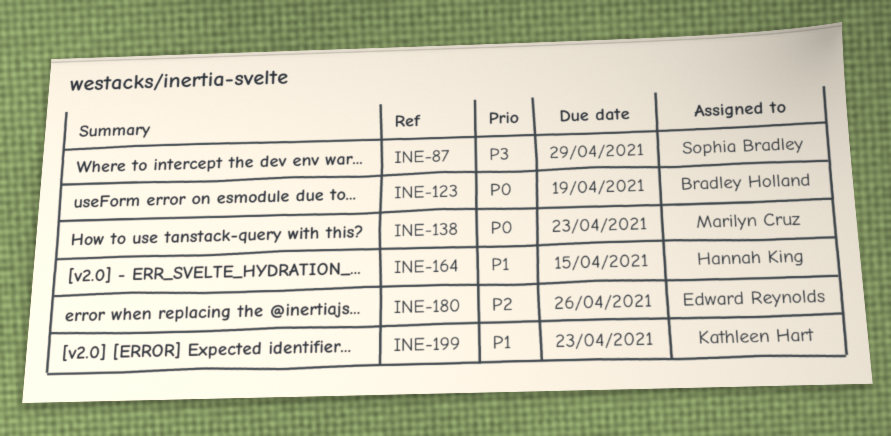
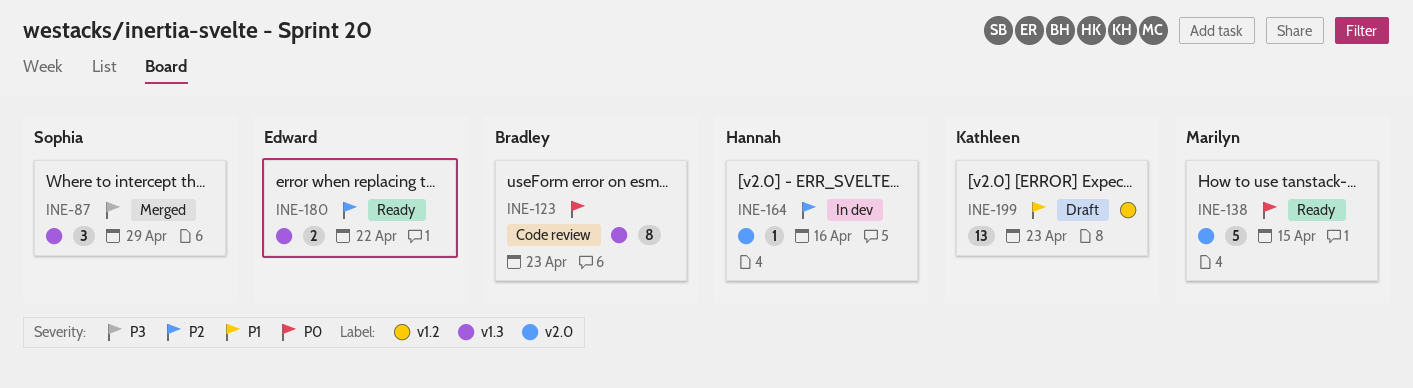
INE-123, due: Apr 19 -> Apr 23
INE-138, due: Apr 23 -> Apr 15
INE-164, priority: P1 -> P2
INE-164, due: Apr 15 -> Apr 16
INE-180, due: Apr 26 -> Apr 22

